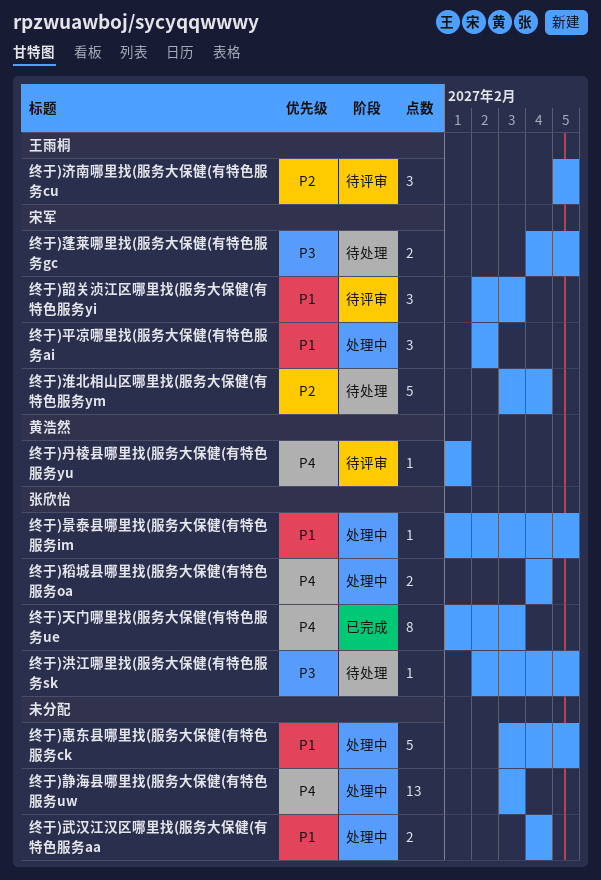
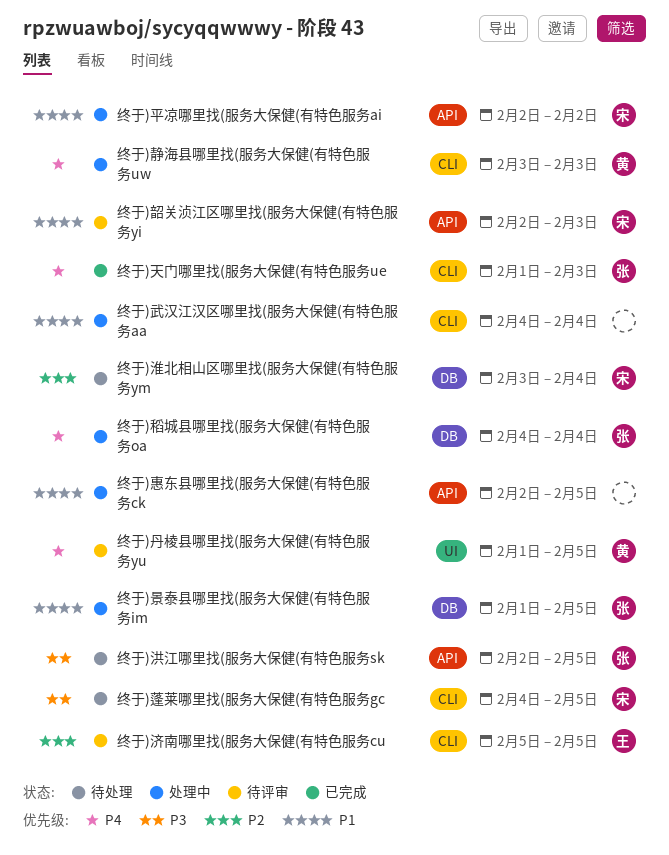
终于)丹棱县哪里找(服务大保健(有特色服务yu, due: Feb 1 -> Feb 5
终于)惠东县哪里找(服务大保健(有特色服务ck, start: Feb 3 -> Feb 2
终于)静海县哪里找(服务大保健(有特色服务uw, owner: none -> 黄浩然

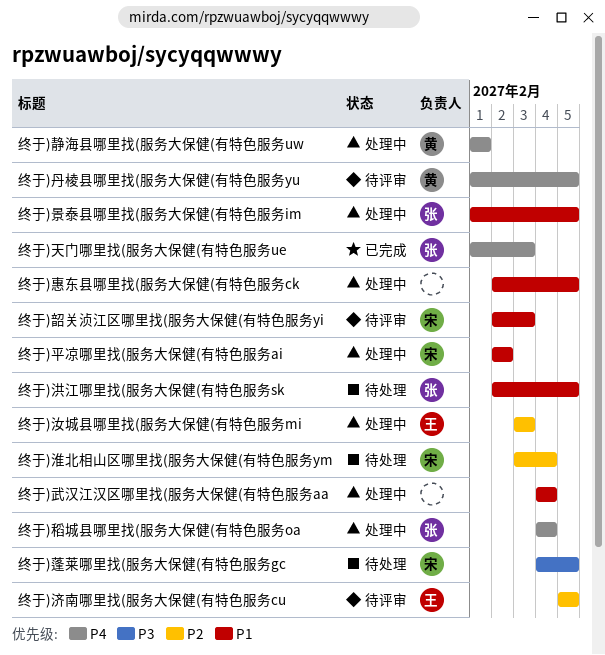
终于)汝城县哪里找(服务大保健(有特色服务mi: none -> present
终于)洪江哪里找(服务大保健(有特色服务sk, priority: P3 -> P1
终于)静海县哪里找(服务大保健(有特色服务uw, start: Feb 3 -> Feb 1
终于)静海县哪里找(服务大保健(有特色服务uw, due: Feb 3 -> Feb 1

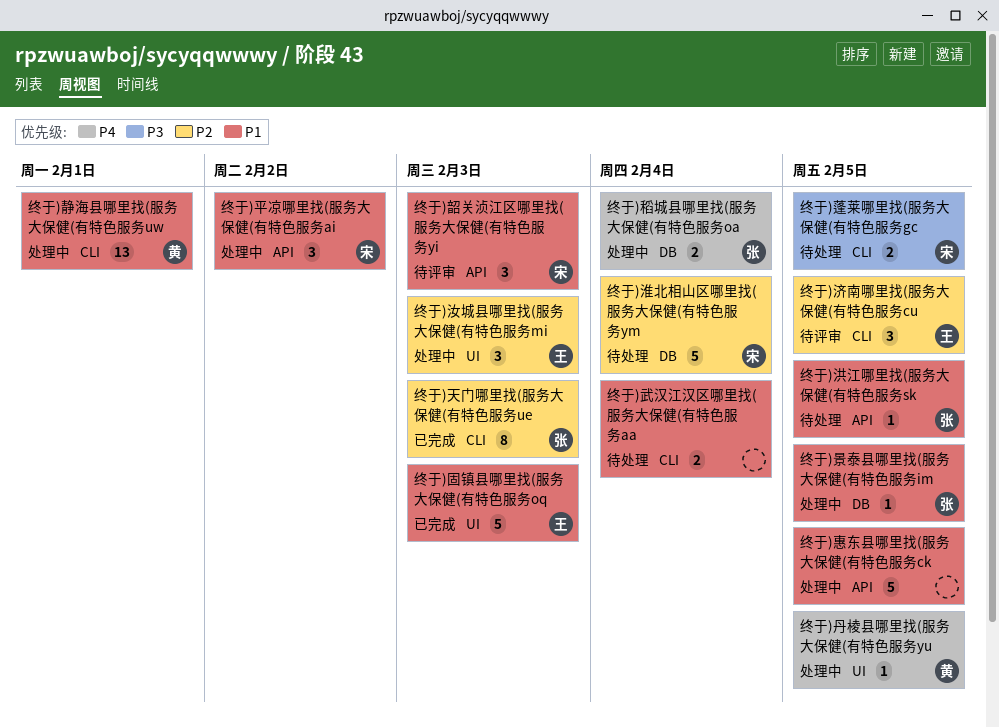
终于)丹棱县哪里找(服务大保健(有特色服务yu, status: 待评审 -> 处理中
终于)固镇县哪里找(服务大保健(有特色服务oq: none -> present
终于)天门哪里找(服务大保健(有特色服务ue, priority: P4 -> P2
终于)武汉江汉区哪里找(服务大保健(有特色服务aa, status: 处理中 -> 待处理
终于)静海县哪里找(服务大保健(有特色服务uw, priority: P4 -> P1

